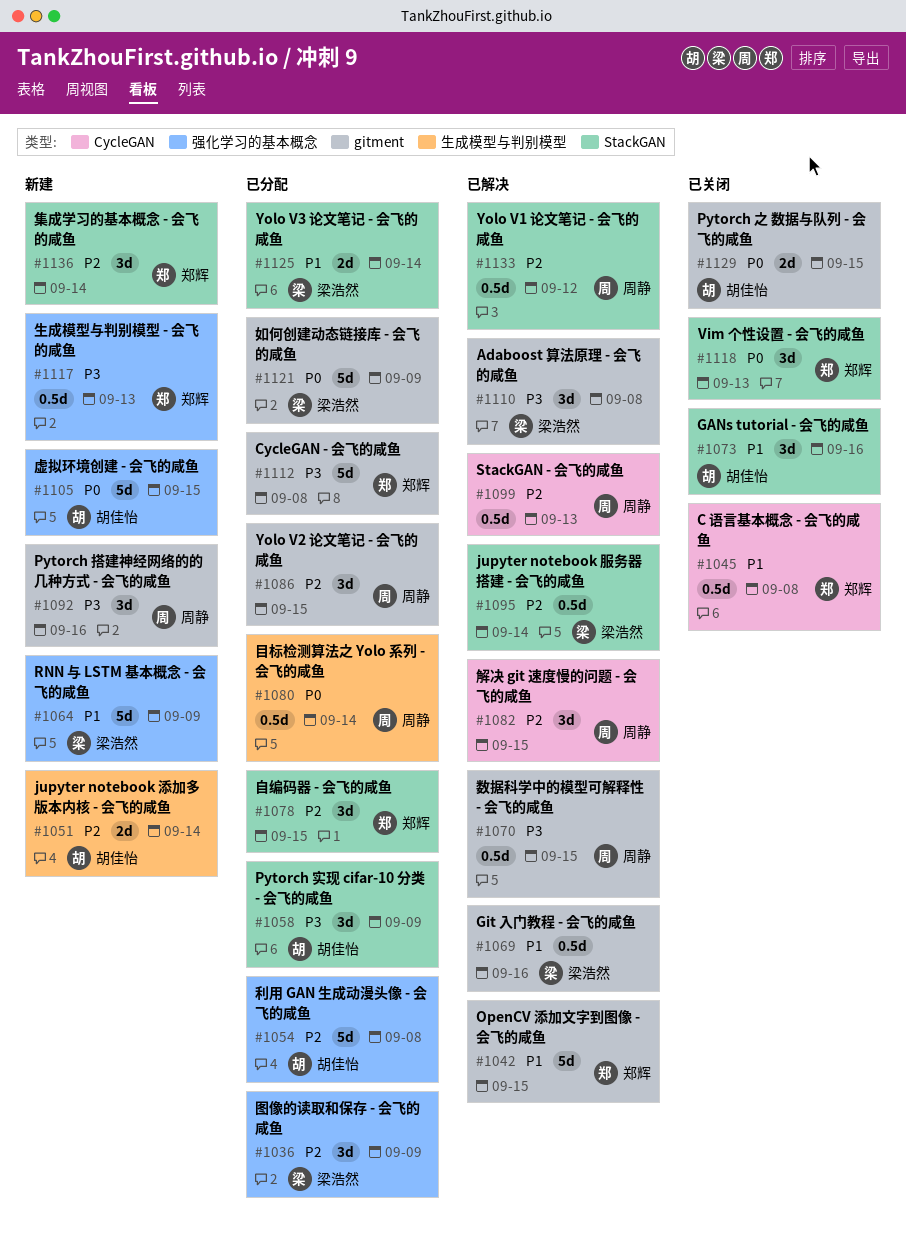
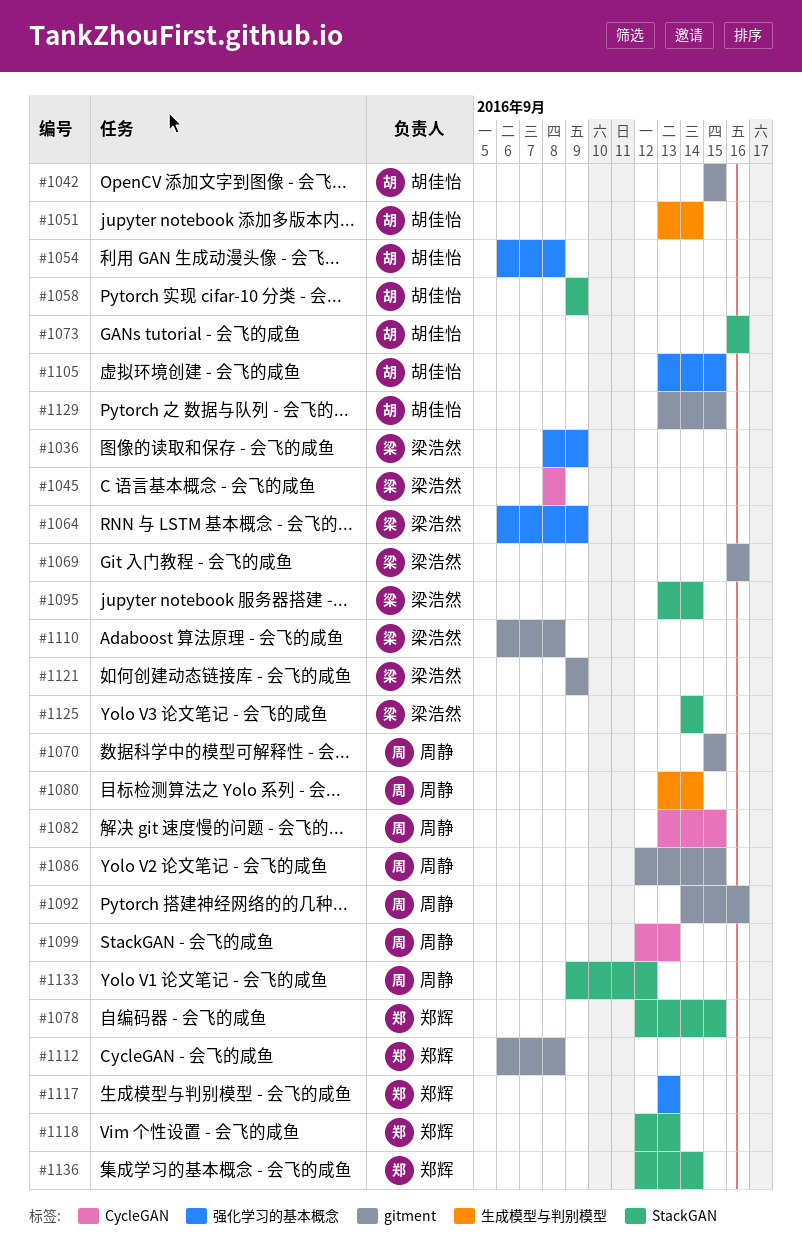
#1042, owner: 郑辉 -> 胡佳怡
#1045, owner: 郑辉 -> 梁浩然

